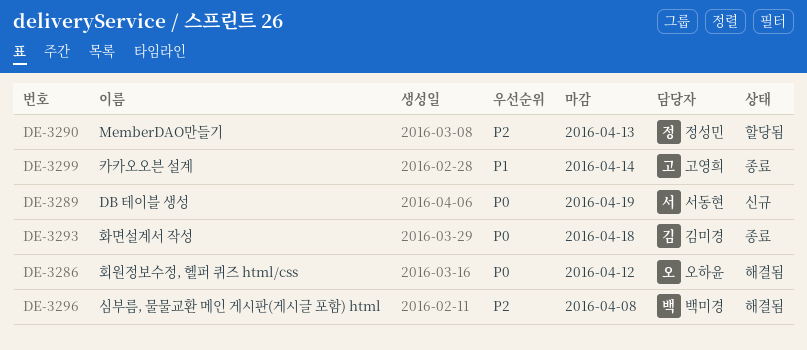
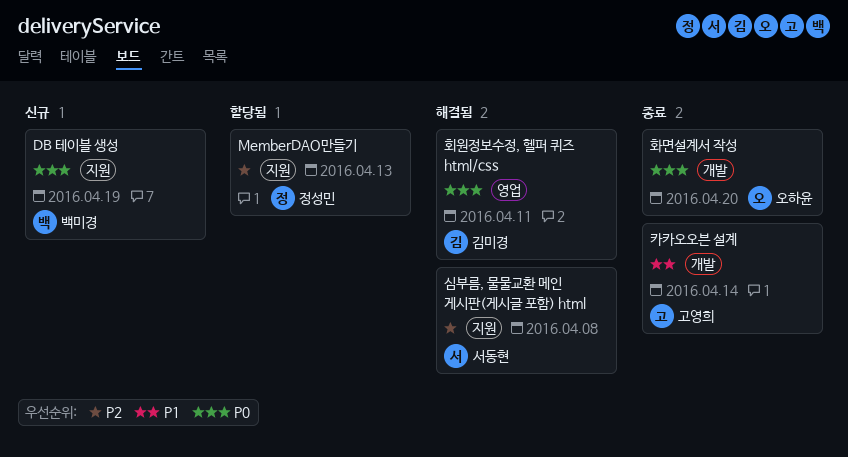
DB 테이블 생성, owner: 서동현 -> 백미경
심부름, 물물교환 메인 게시판(게시글 포함) html, owner: 백미경 -> 서동현
화면설계서 작성, owner: 김미경 -> 오하윤
화면설계서 작성, due: Apr 18 -> Apr 20
회원정보수정, 헬퍼 퀴즈 html/css, owner: 오하윤 -> 김미경
회원정보수정, 헬퍼 퀴즈 html/css, due: Apr 12 -> Apr 11

